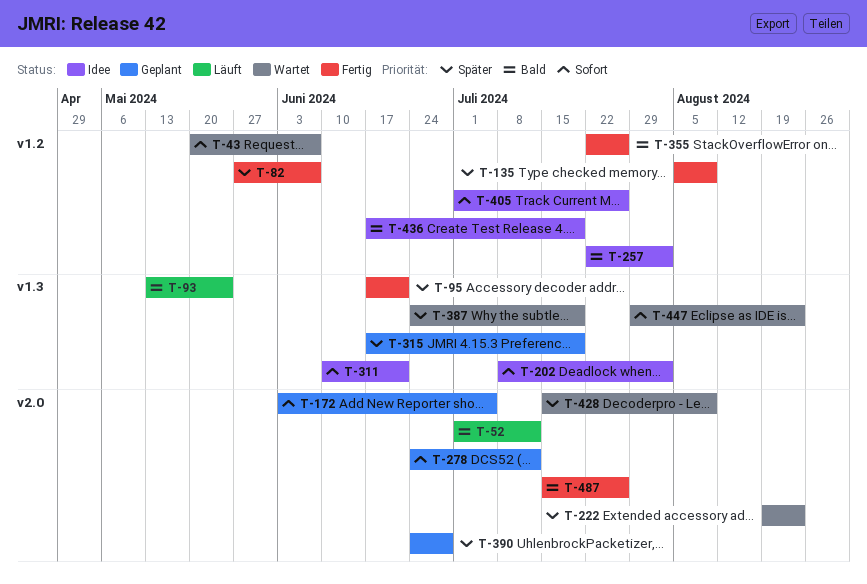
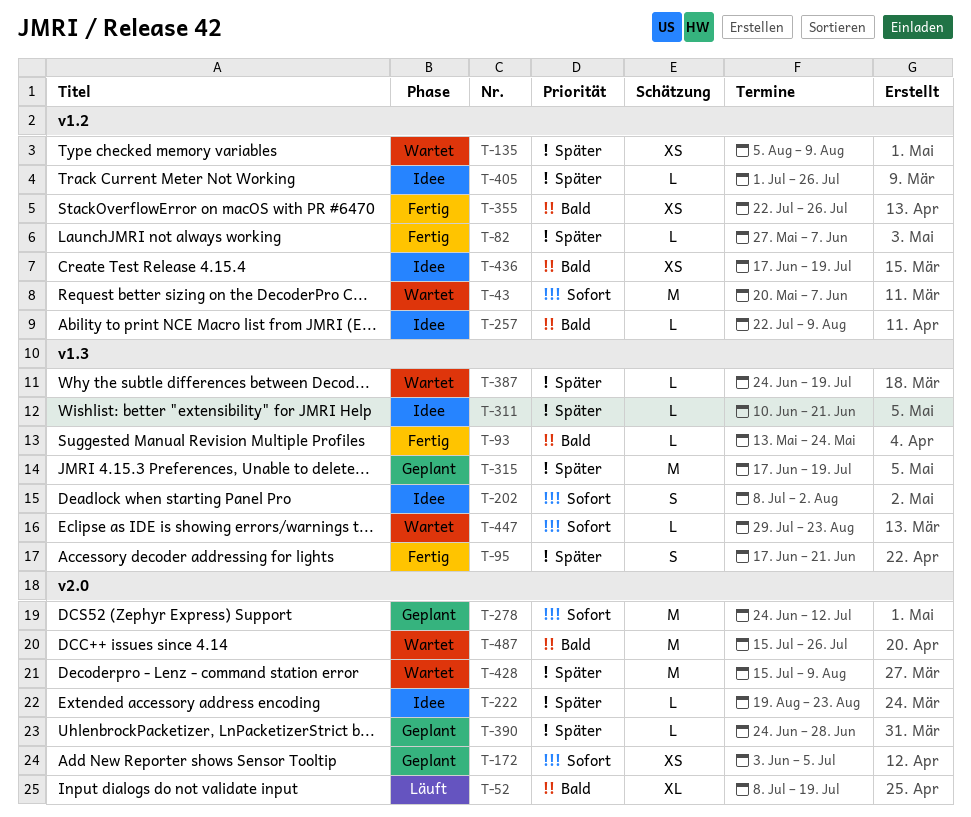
T-52, start: Jul 1 -> Jul 8
T-52, due: Jul 12 -> Jul 19
T-93, status: Läuft -> Fertig
T-135, status: Fertig -> Wartet
T-222, status: Wartet -> Idee
T-257, due: Aug 2 -> Aug 9
T-311, priority: Sofort -> Später
T-405, priority: Sofort -> Später
T-487, status: Fertig -> Wartet

